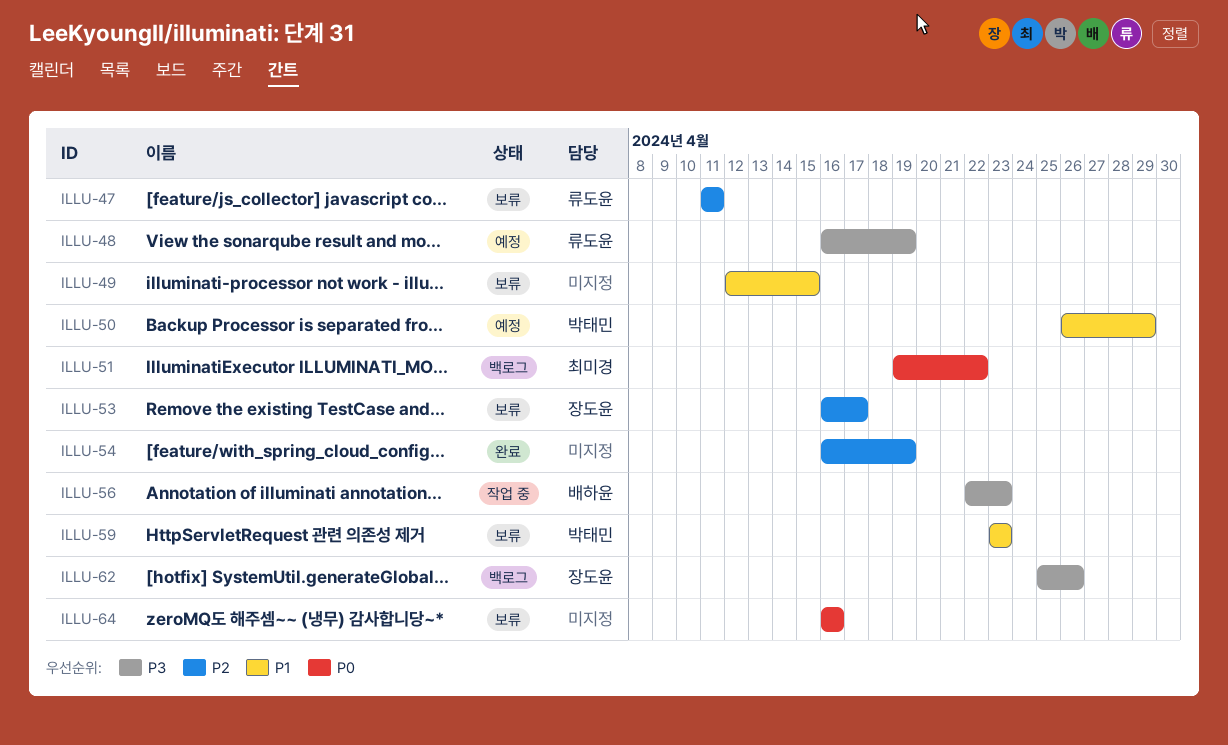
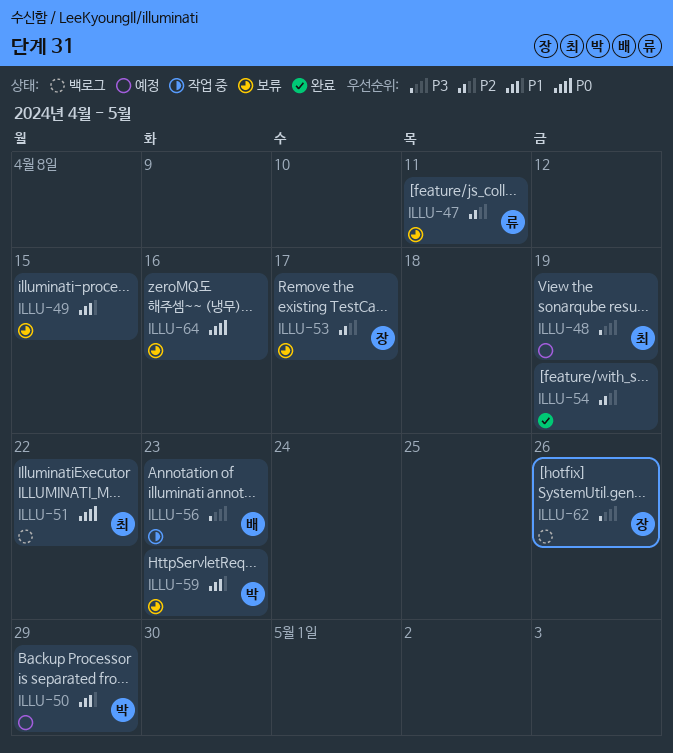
ILLU-48, owner: 류도윤 -> 최미경

